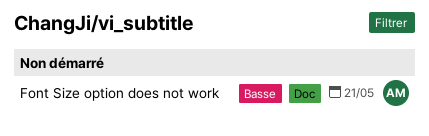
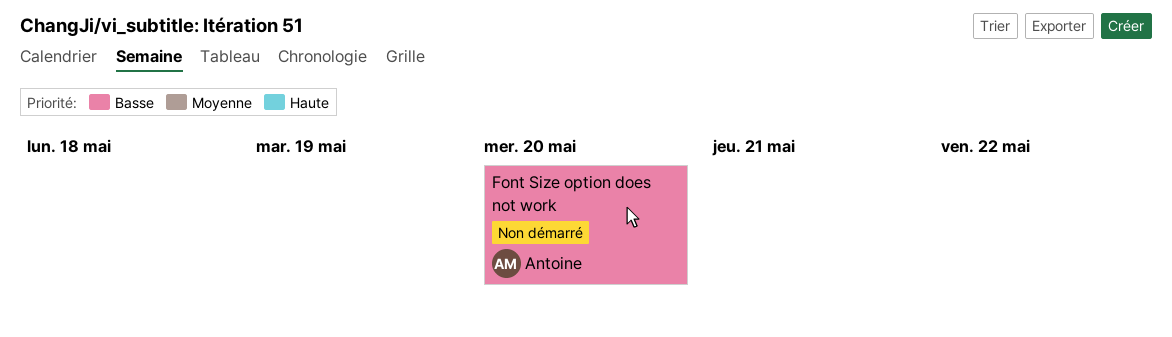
Font Size option does not work, due: May 21 -> May 20

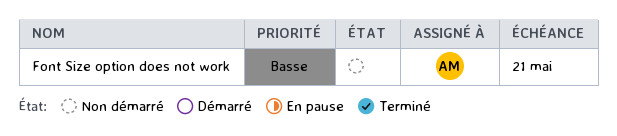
Font Size option does not work, due: May 20 -> May 21

